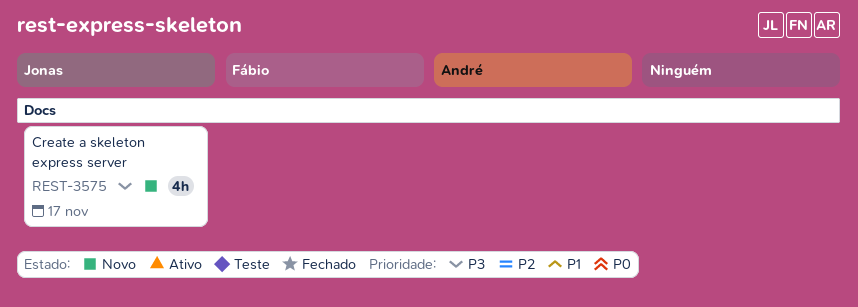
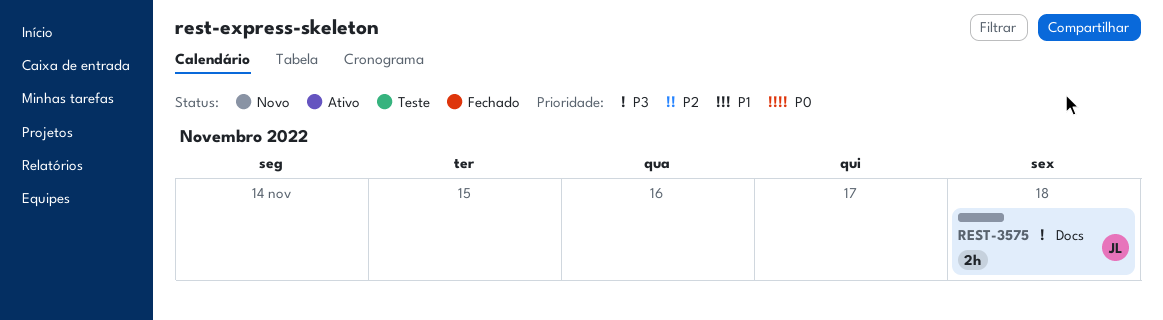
REST-3575, estimate: 4h -> 2h
REST-3575, due: Nov 17 -> Nov 18

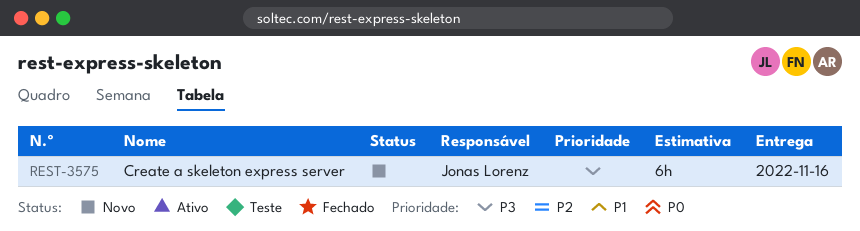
REST-3575, estimate: 2h -> 6h
REST-3575, due: Nov 18 -> Nov 16

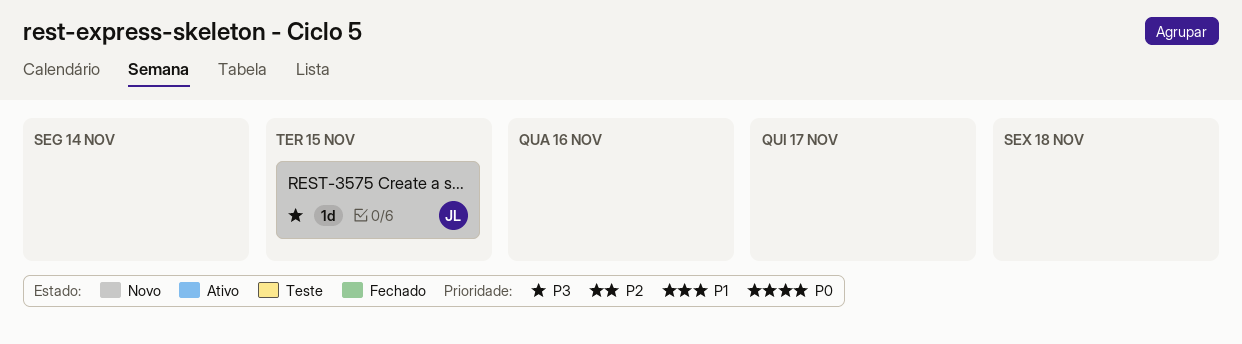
REST-3575, estimate: 6h -> 1d
REST-3575, due: Nov 16 -> Nov 15

